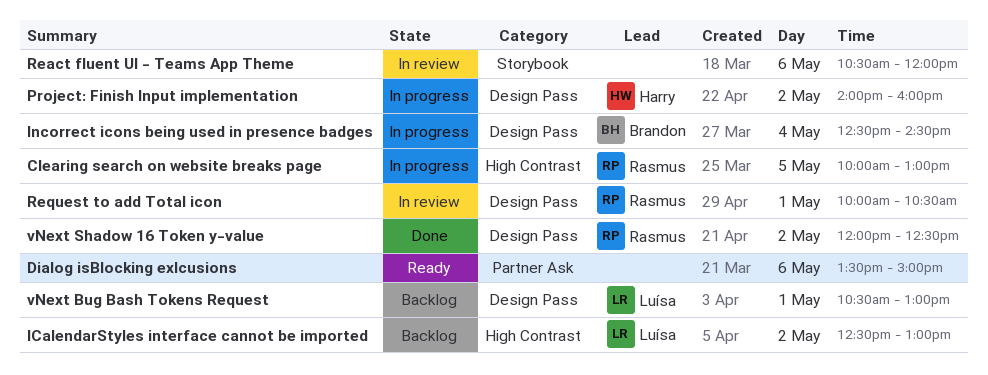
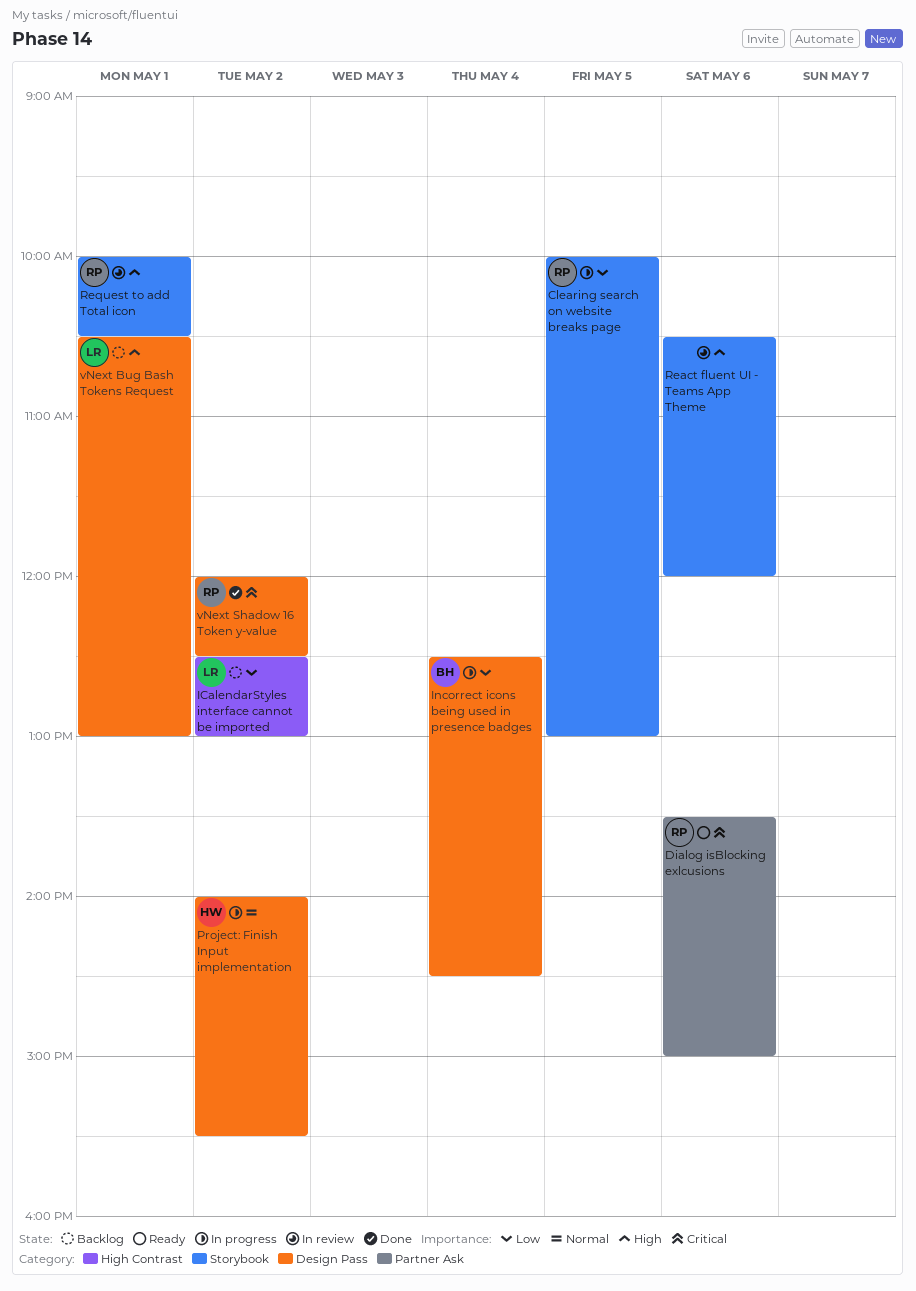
Clearing search on website breaks page, label: High Contrast -> Storybook
Dialog isBlocking exlcusions, owner: none -> Rasmus
Project: Finish Input implementation, ends: 16:00 -> 15:30
Request to add Total icon, label: Design Pass -> Storybook

